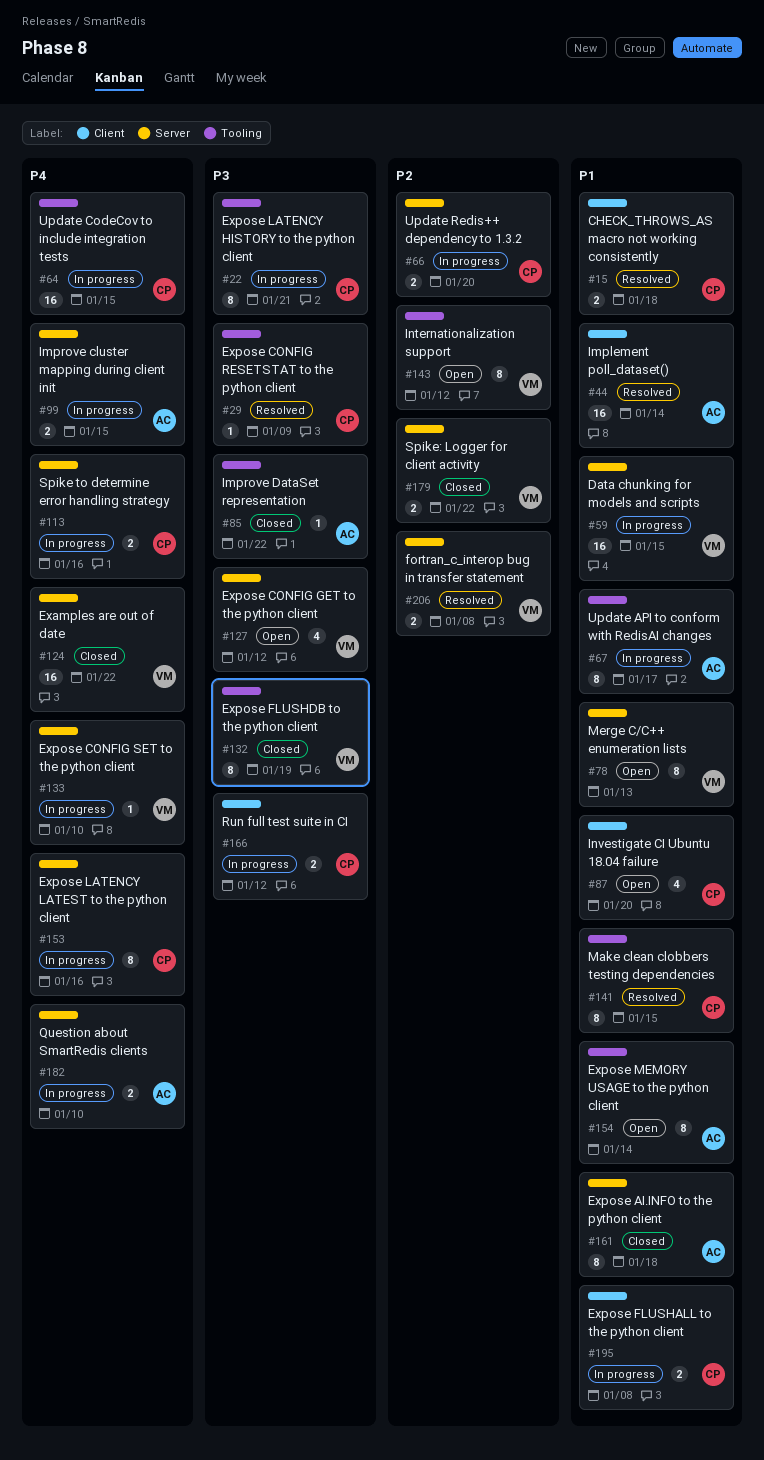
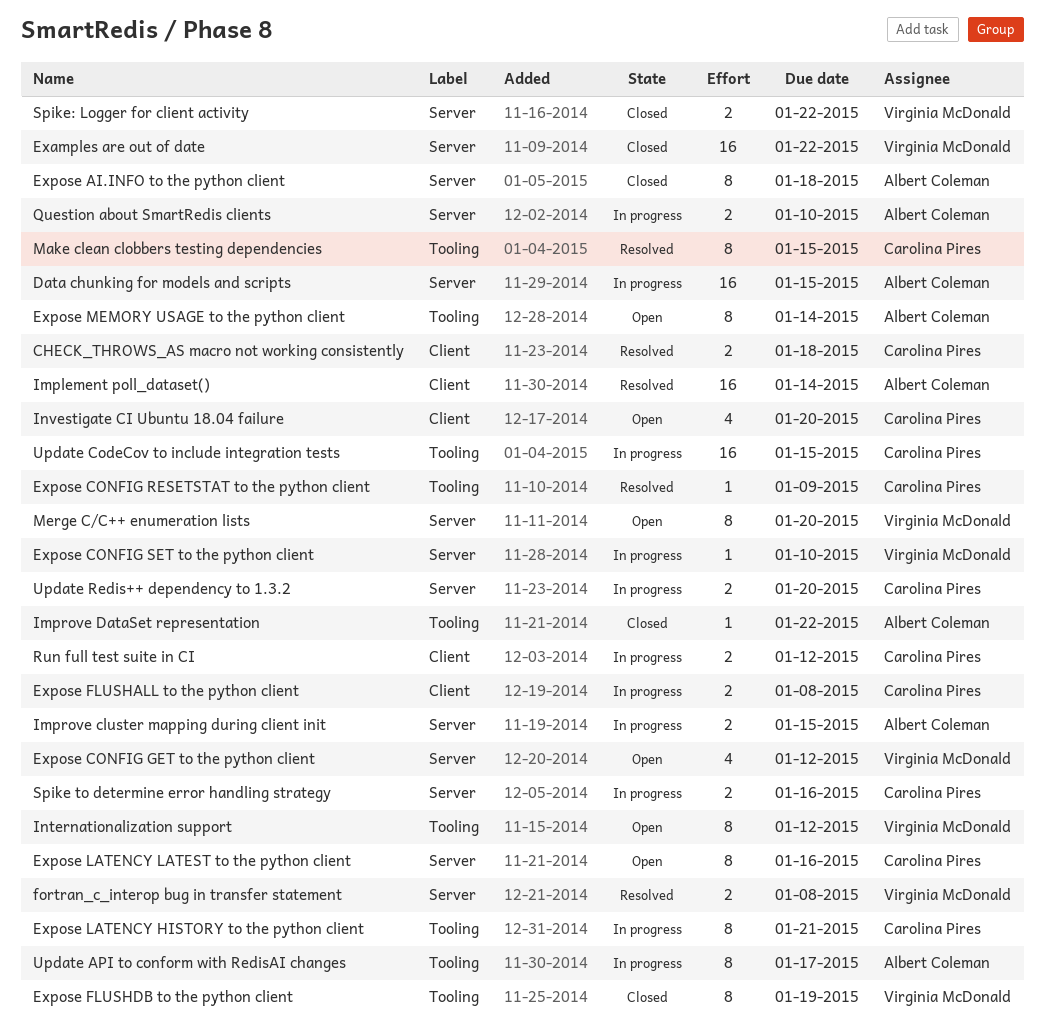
Data chunking for models and scripts, owner: Virginia McDonald -> Albert Coleman
Expose LATENCY LATEST to the python client, status: In progress -> Open
Merge C/C++ enumeration lists, due: Jan 13 -> Jan 20

